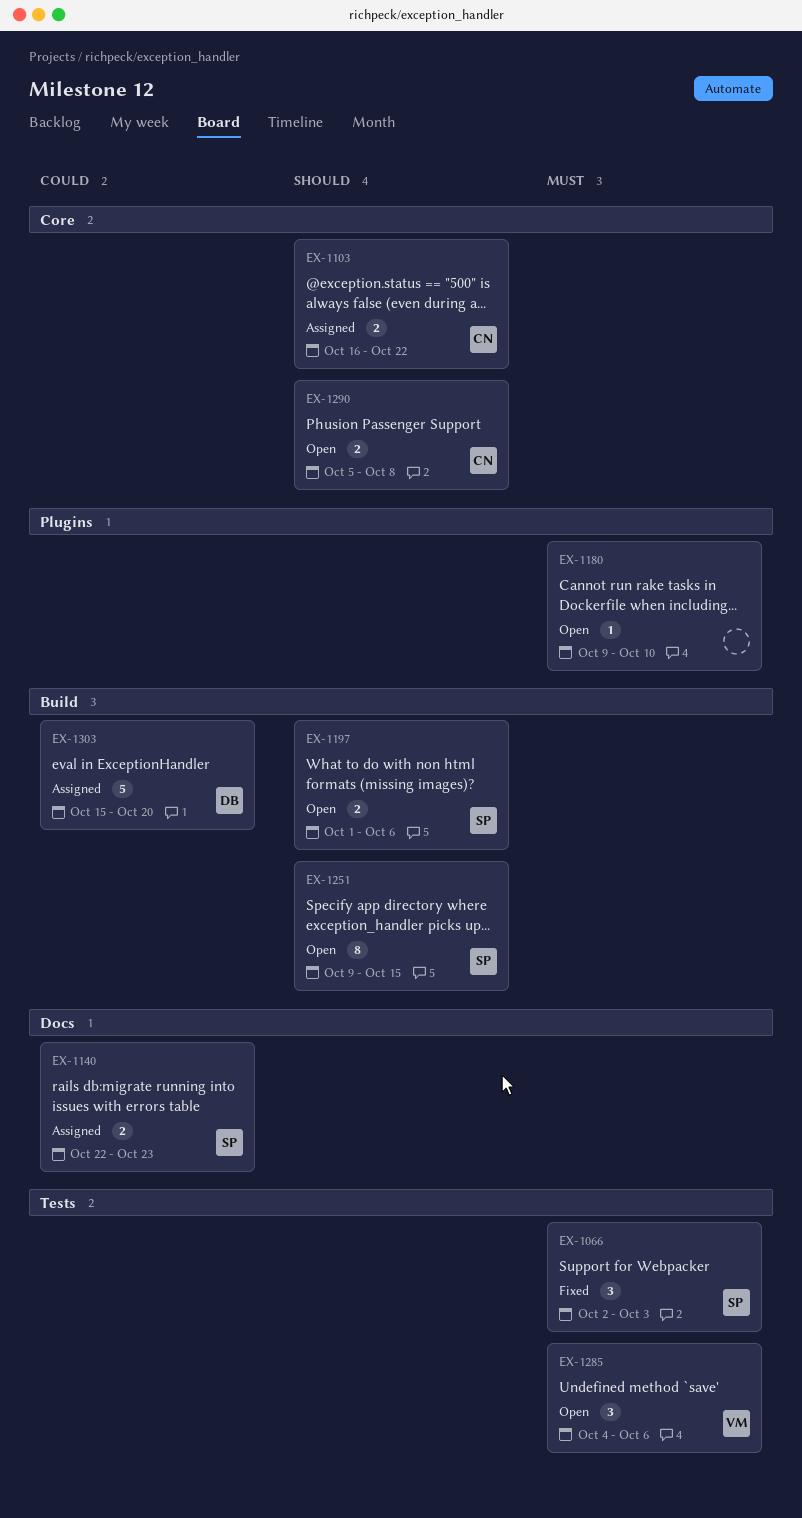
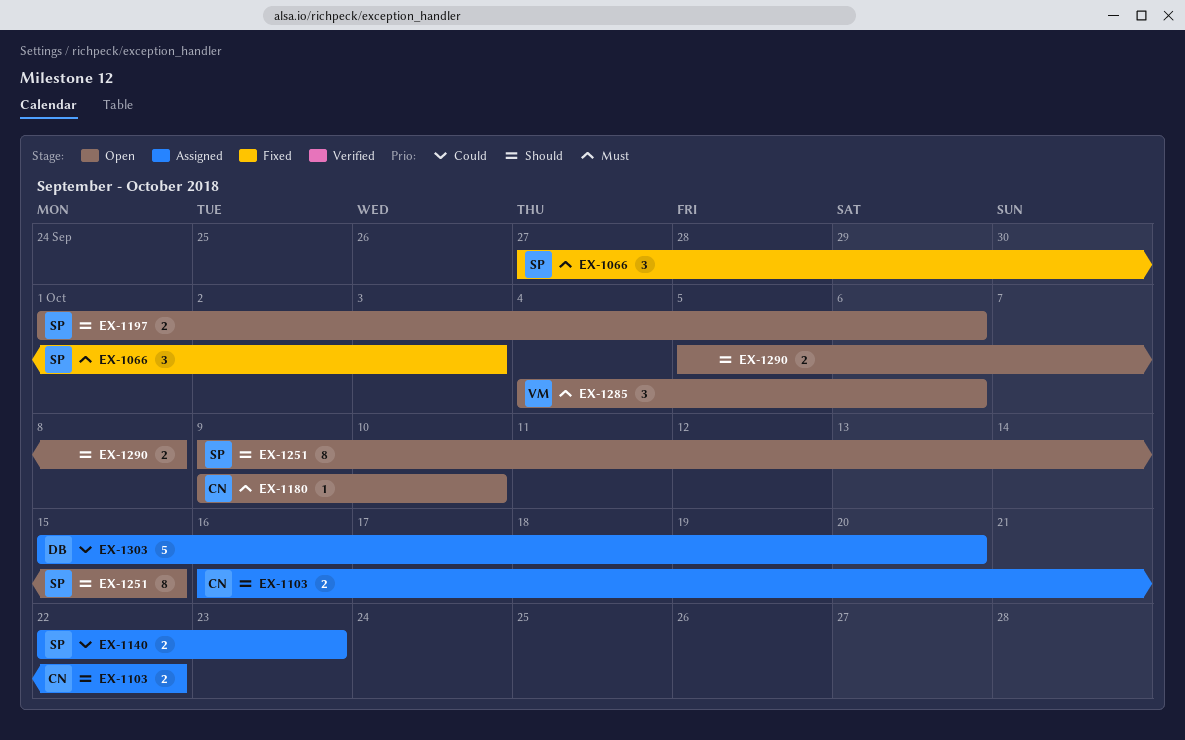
EX-1066, start: Oct 2 -> Sep 27
EX-1180, owner: none -> CN
EX-1290, owner: CN -> none

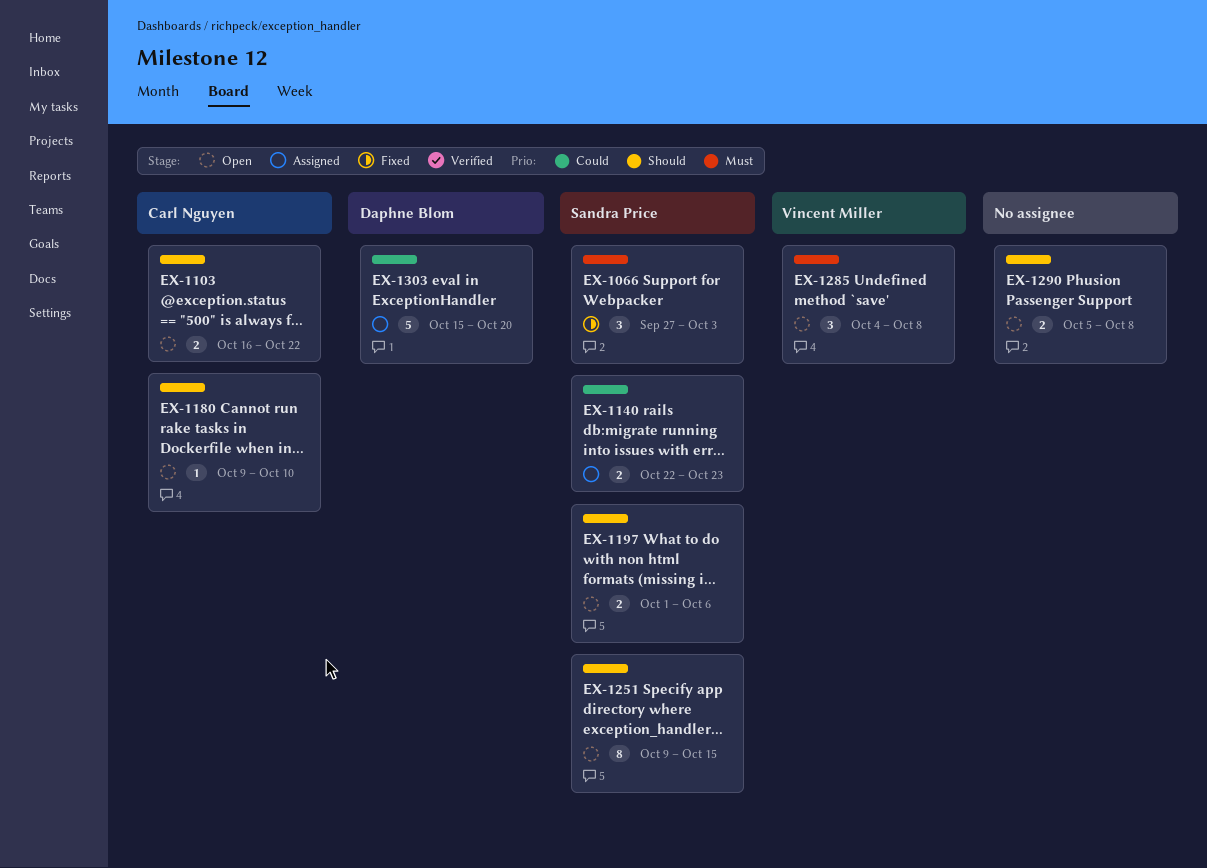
EX-1103, status: Assigned -> Open
EX-1180, priority: Must -> Should
EX-1285, due: Oct 6 -> Oct 8

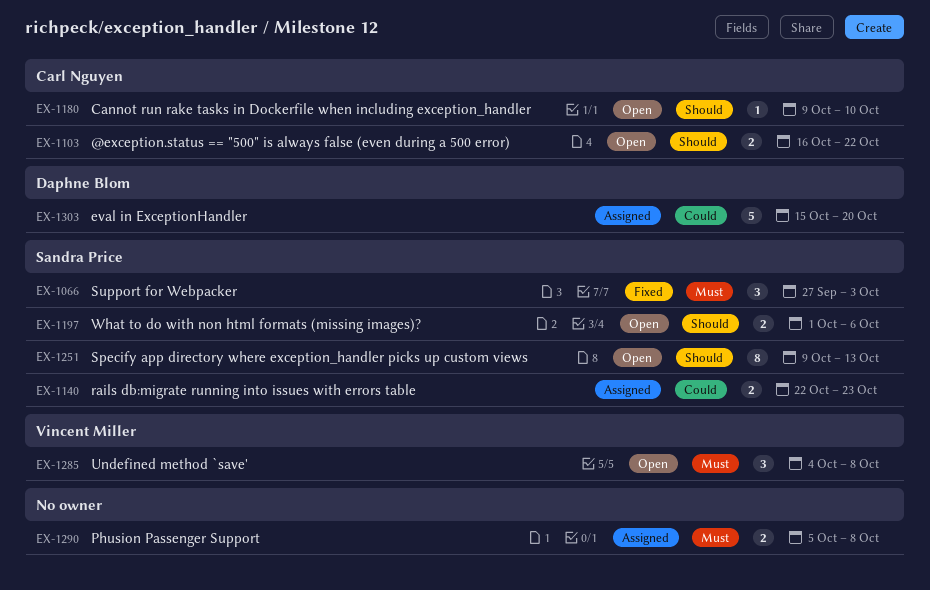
EX-1251, due: Oct 15 -> Oct 13
EX-1290, status: Open -> Assigned
EX-1290, priority: Should -> Must

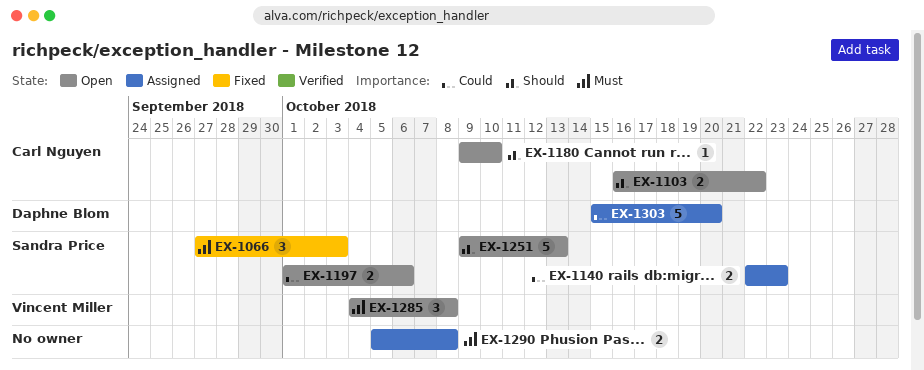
EX-1197, priority: Should -> Could
EX-1251, estimate: 8 -> 5

